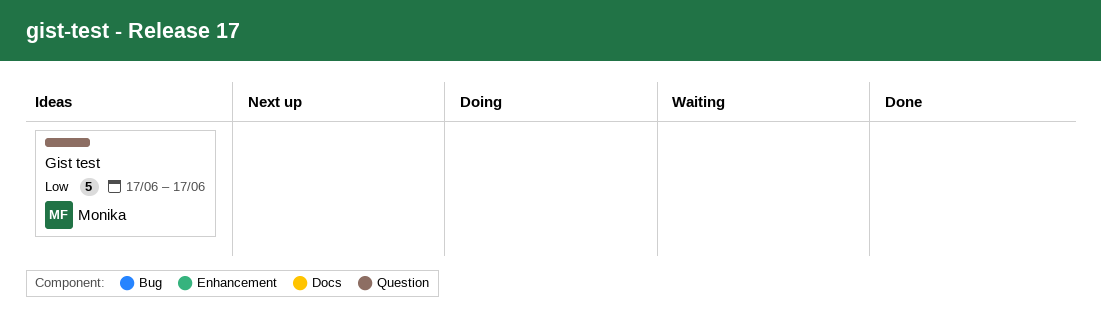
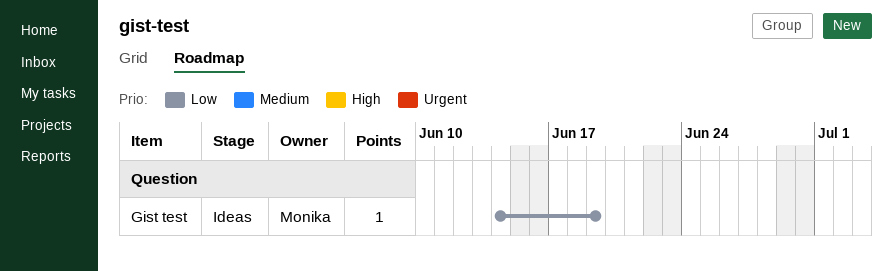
Gist test, estimate: 5 -> 1
Gist test, start: Jun 17 -> Jun 14
Gist test, due: Jun 17 -> Jun 19

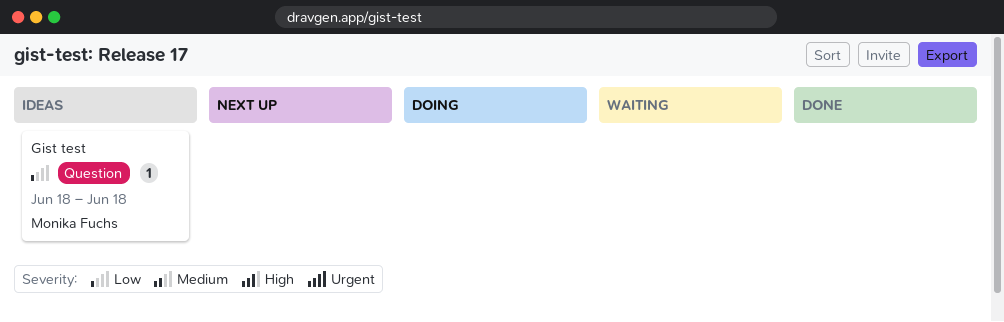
Gist test, start: Jun 14 -> Jun 18
Gist test, due: Jun 19 -> Jun 18

